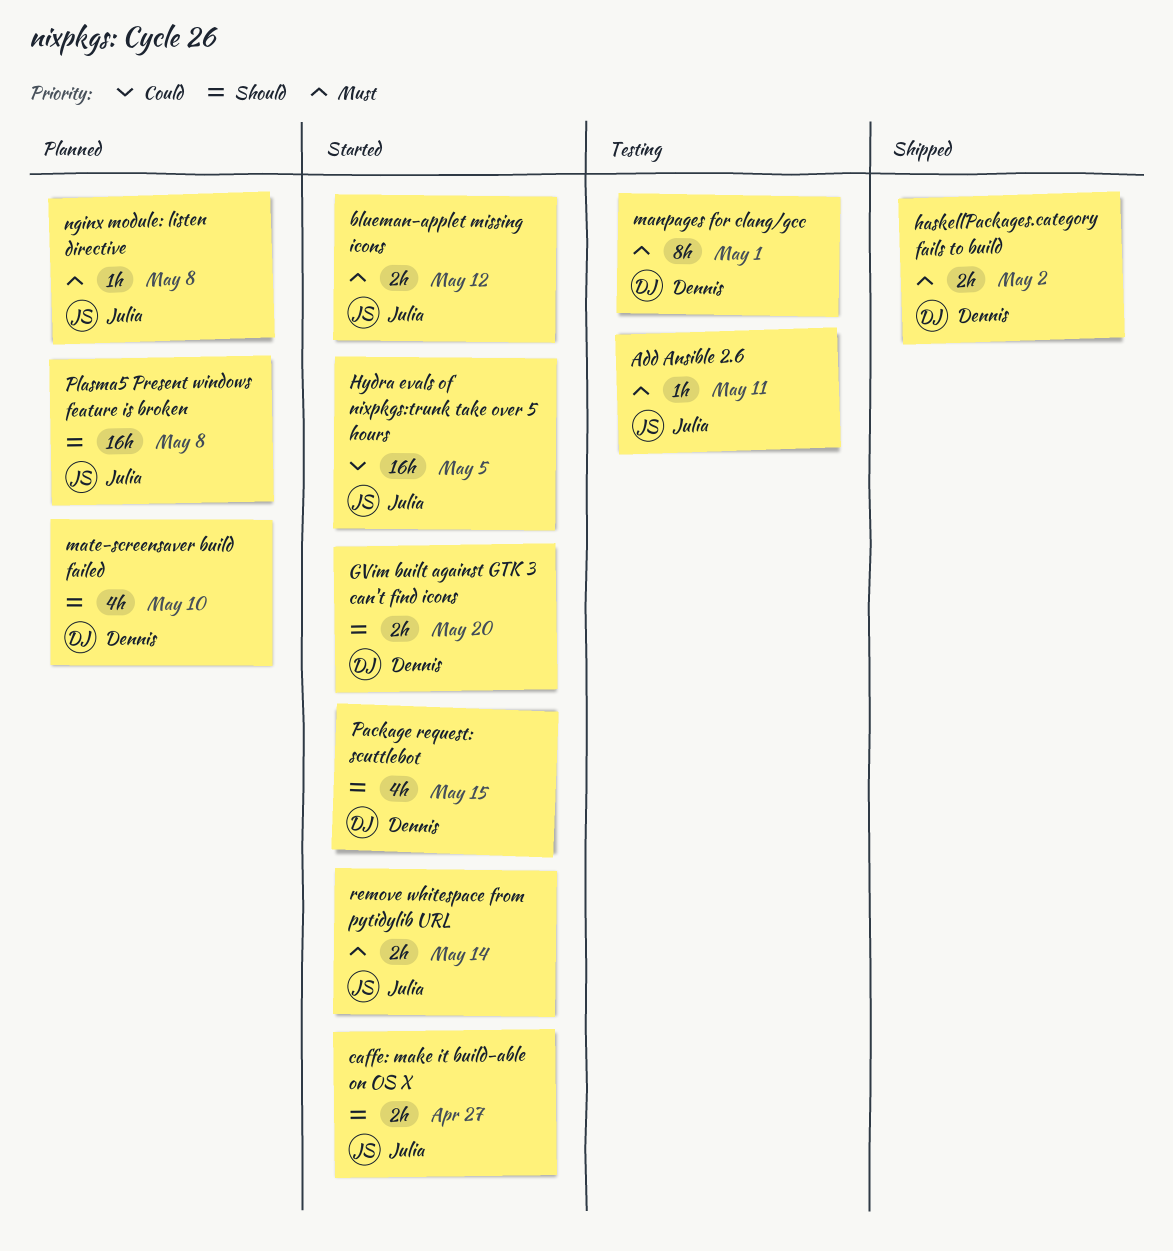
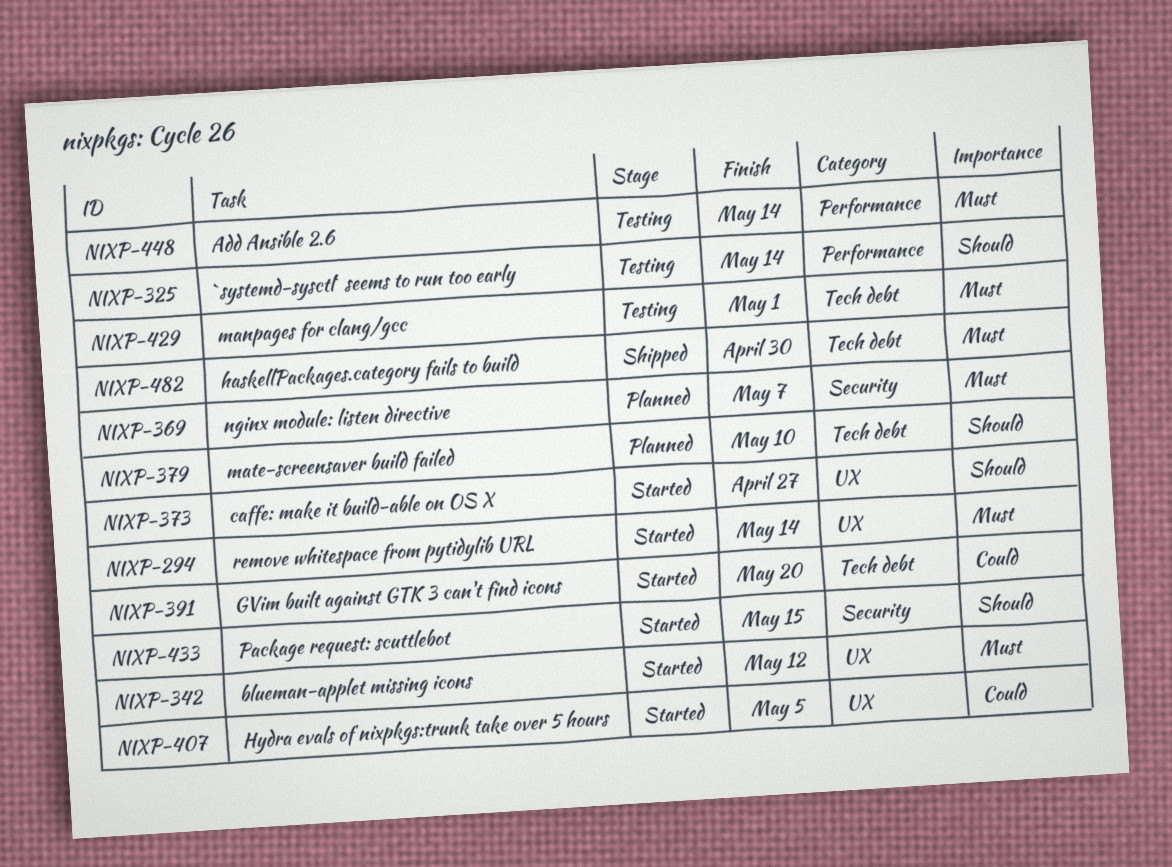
`systemd-sysctl` seems to run too early: none -> present
Add Ansible 2.6, due: May 11 -> May 14
GVim built against GTK 3 can't find icons, priority: Should -> Could
haskellPackages.category fails to build, due: May 2 -> Apr 30
nginx module: listen directive, due: May 8 -> May 7
Plasma5 Present windows feature is broken: present -> none

